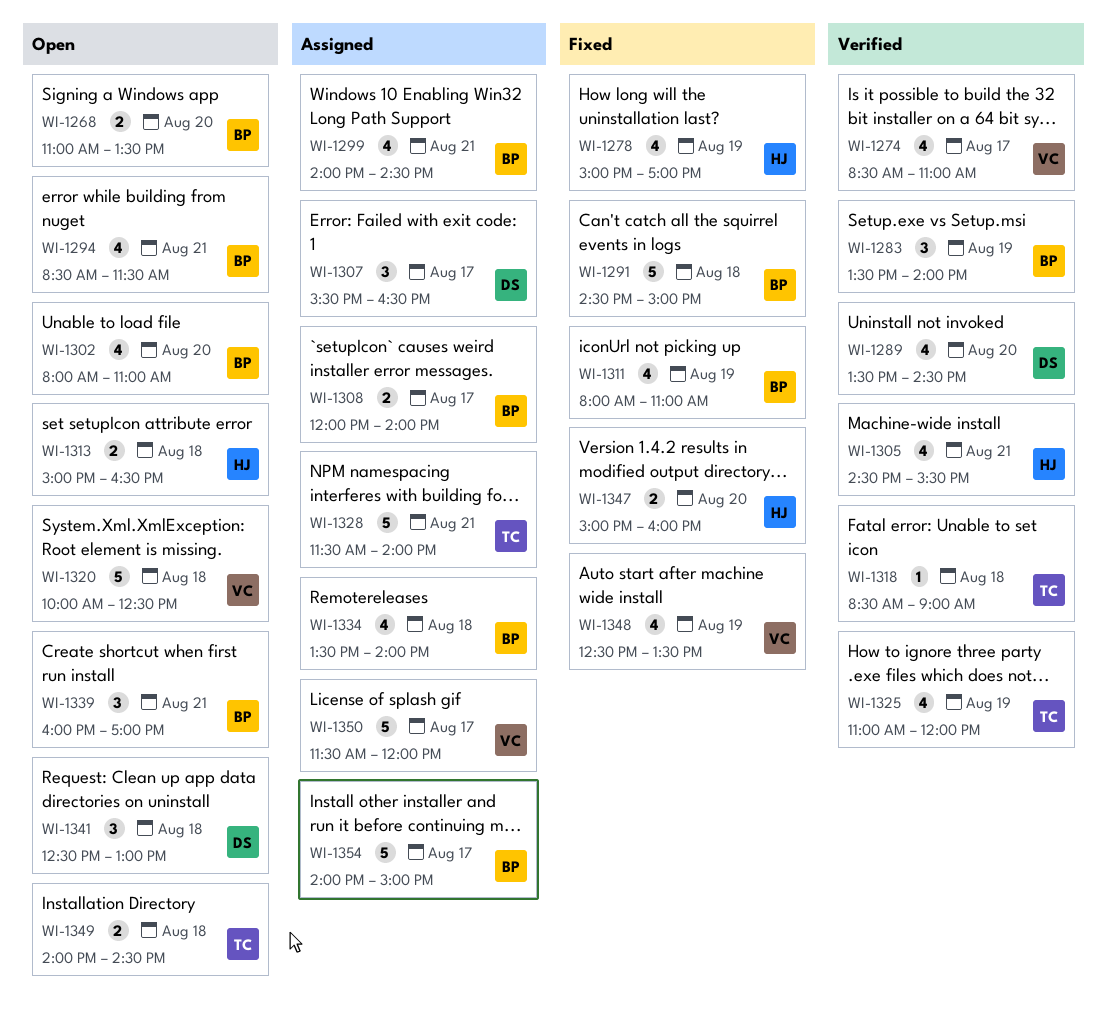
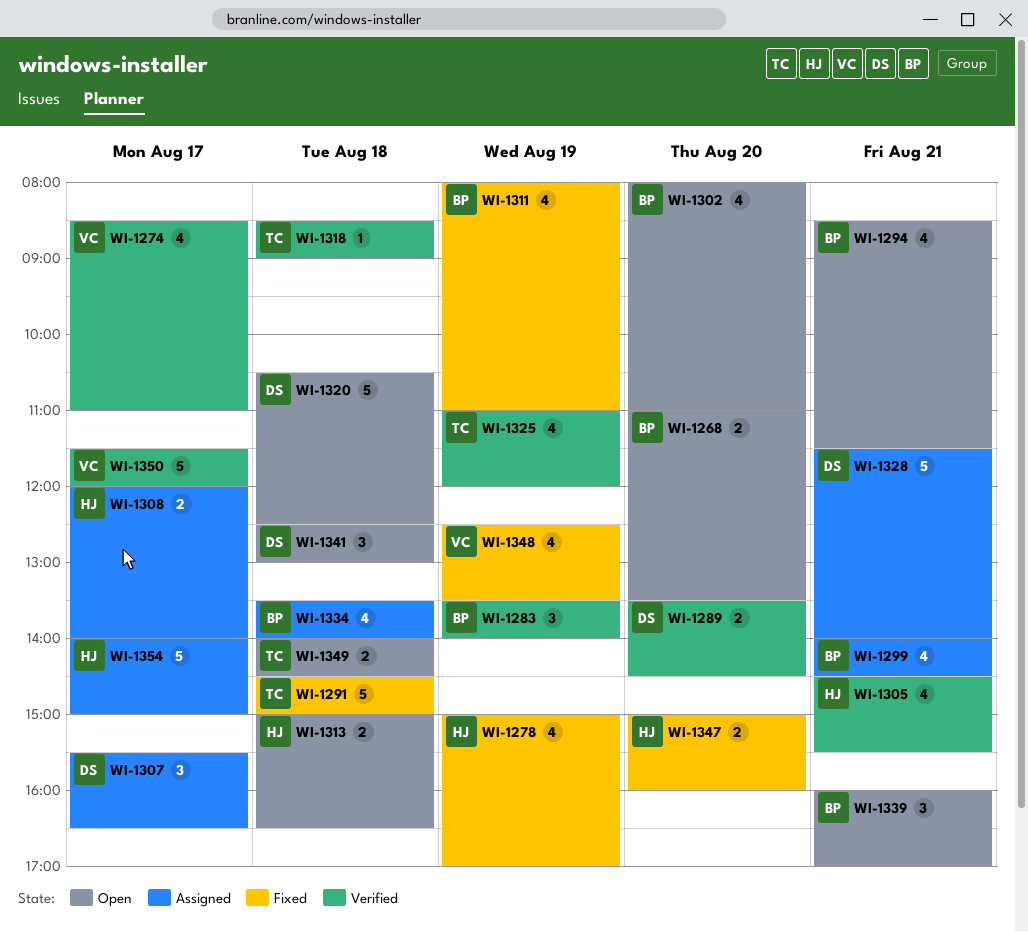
WI-1289, estimate: 4 -> 2
WI-1291, owner: BP -> TC
WI-1308, owner: BP -> HJ
WI-1320, owner: VC -> DS
WI-1320, begins: 10:00 -> 10:30
WI-1328, owner: TC -> DS
WI-1350, status: Assigned -> Verified
WI-1354, owner: BP -> HJ

